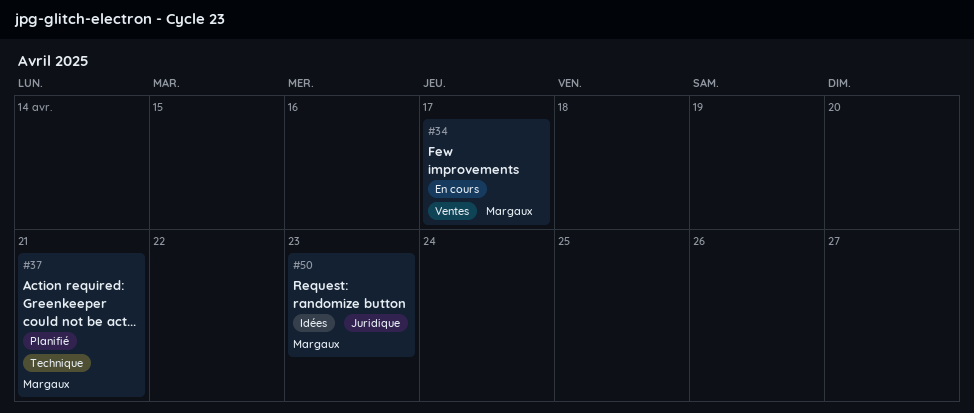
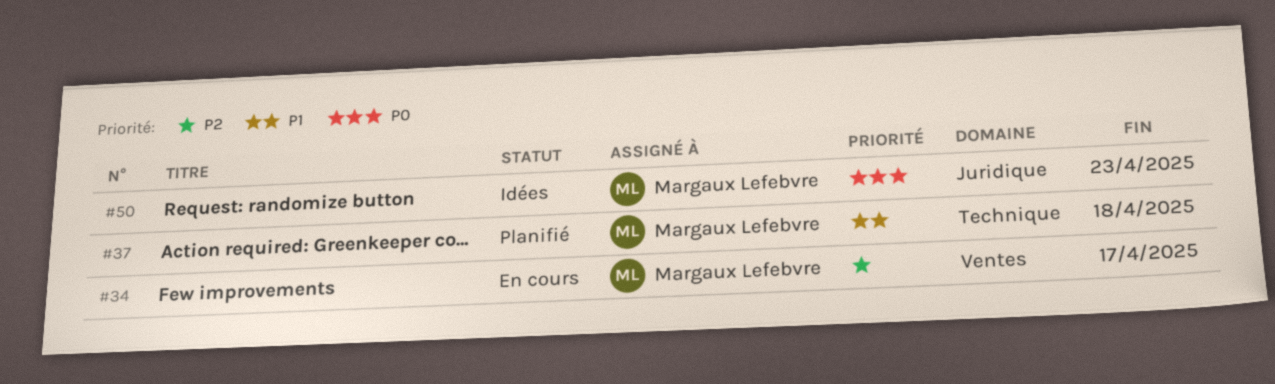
#37, due: Apr 21 -> Apr 18

